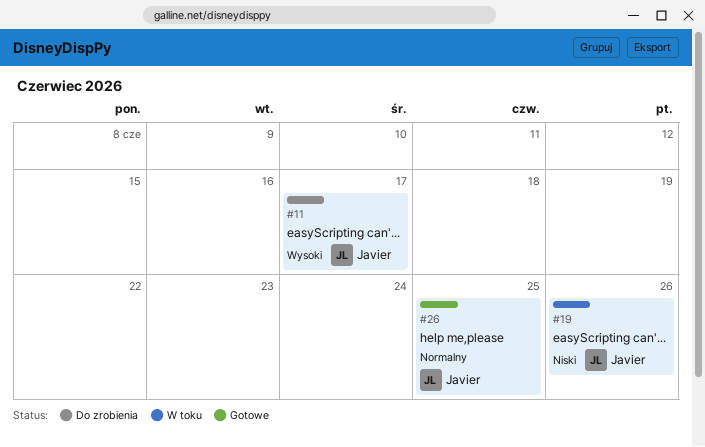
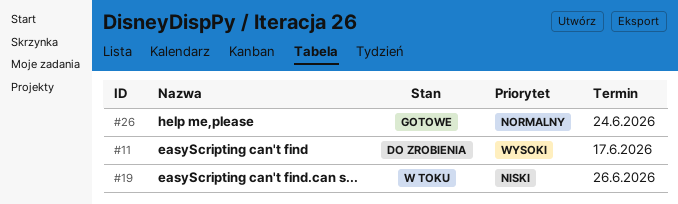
#26, due: Jun 25 -> Jun 24

